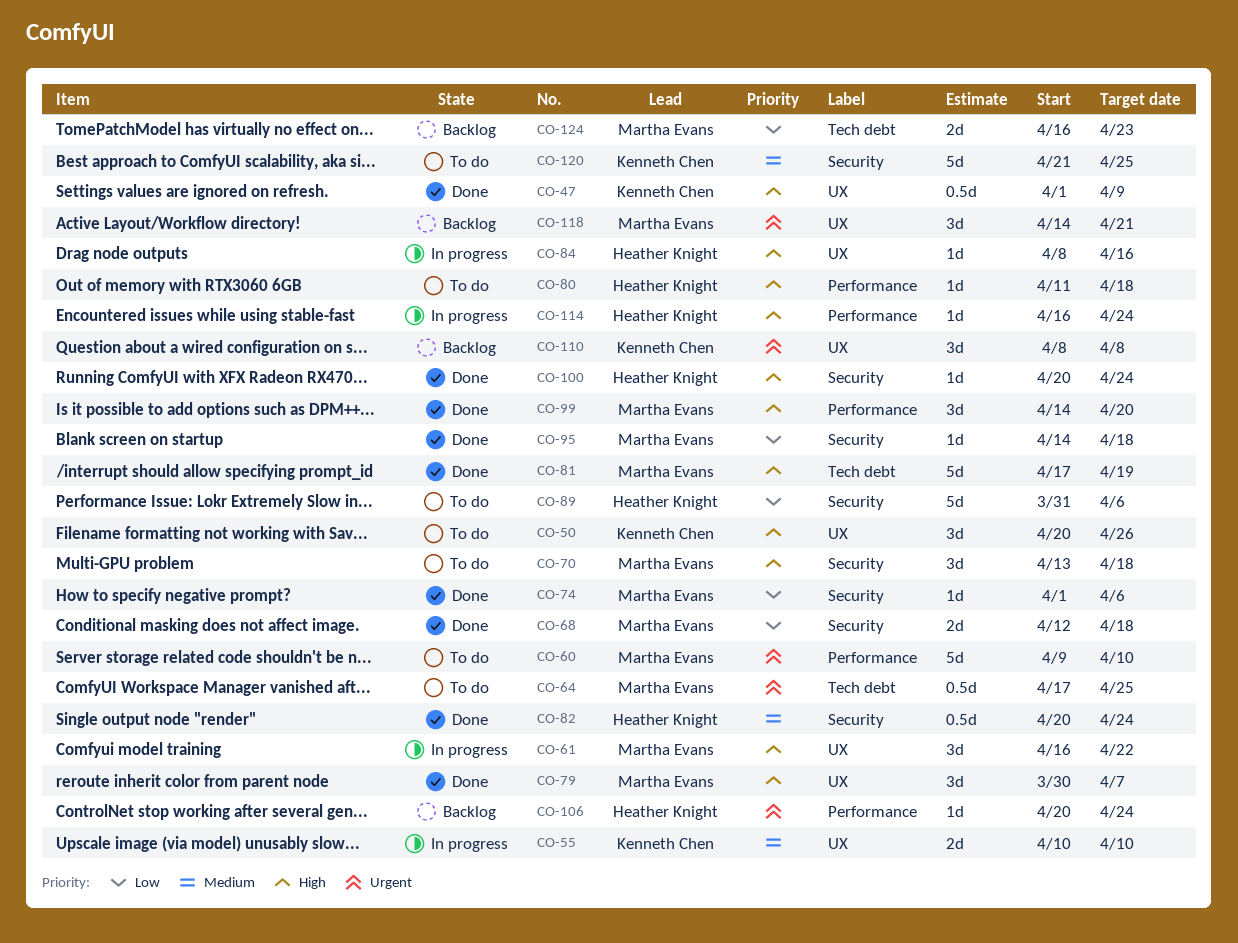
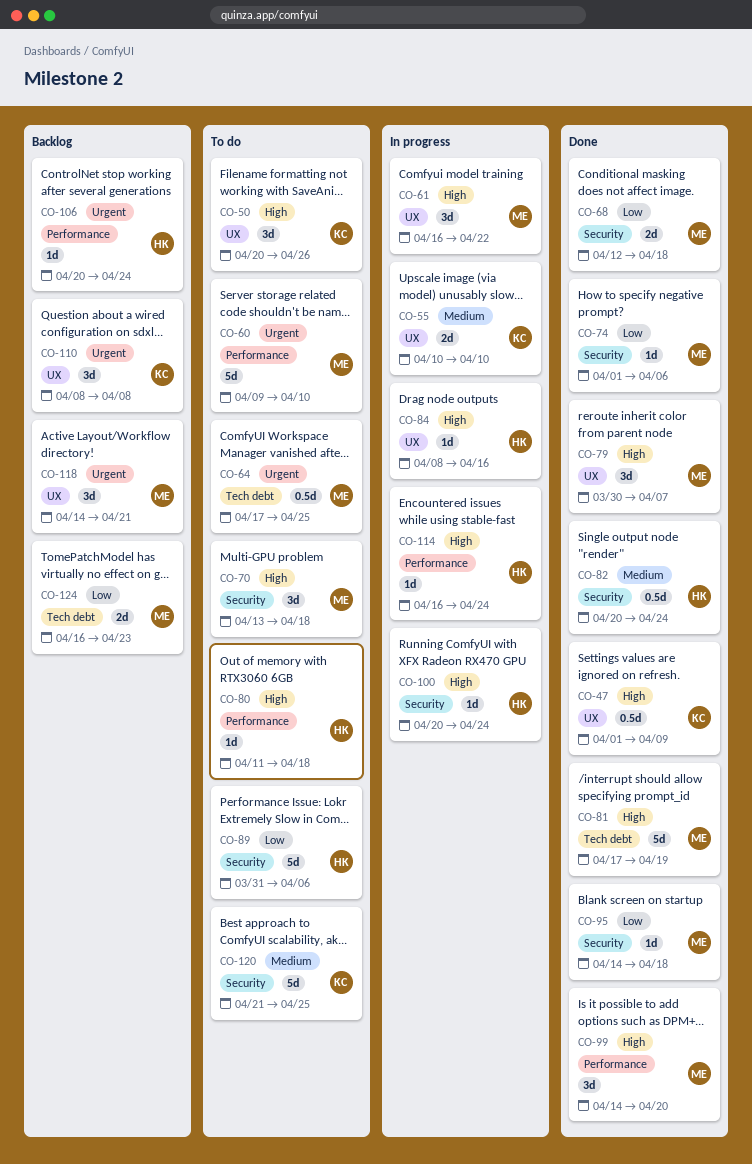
CO-100, status: Done -> In progress

